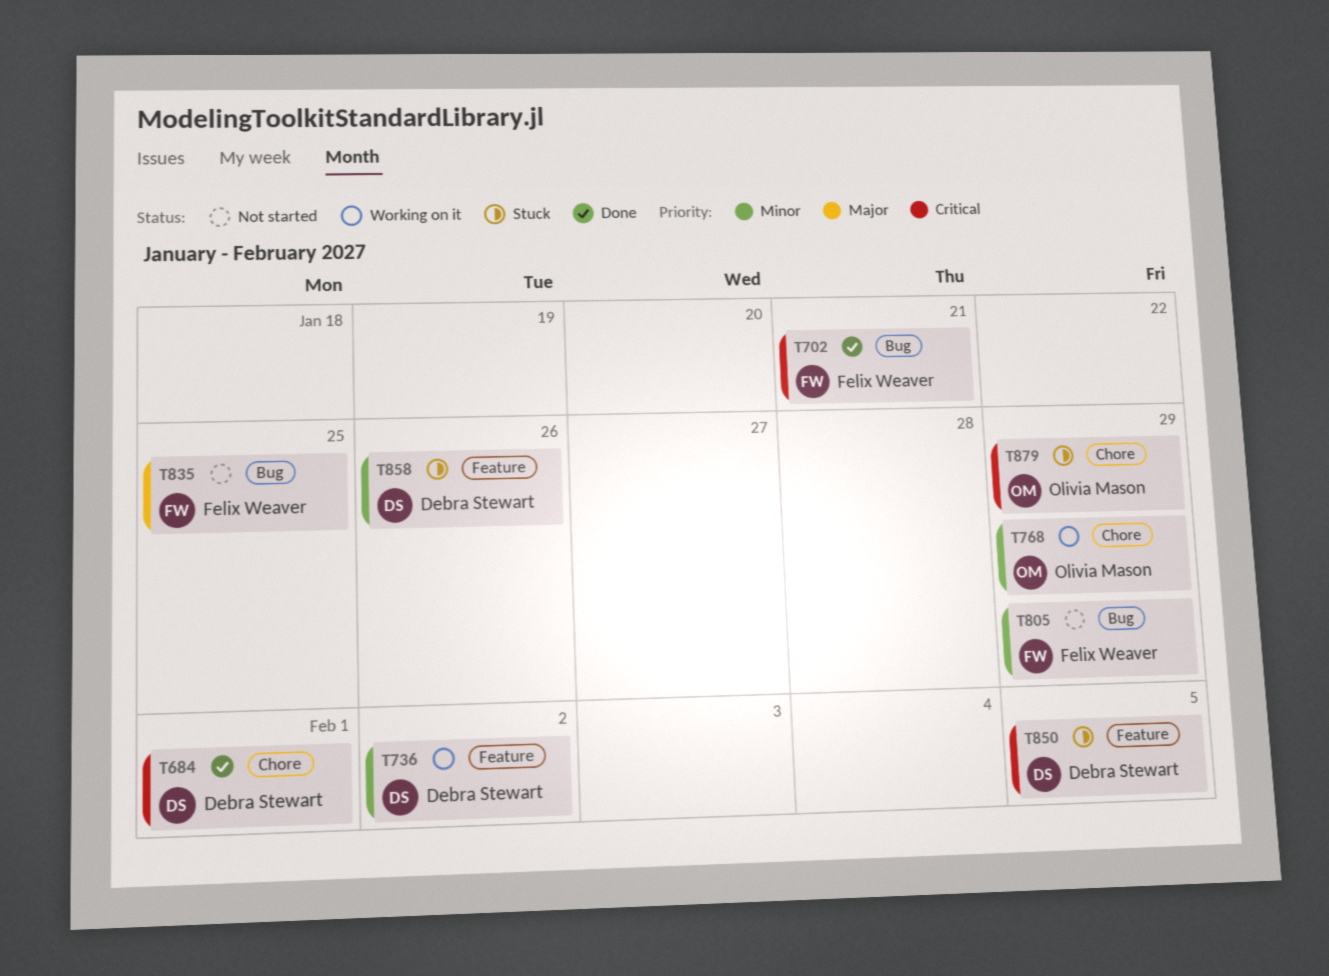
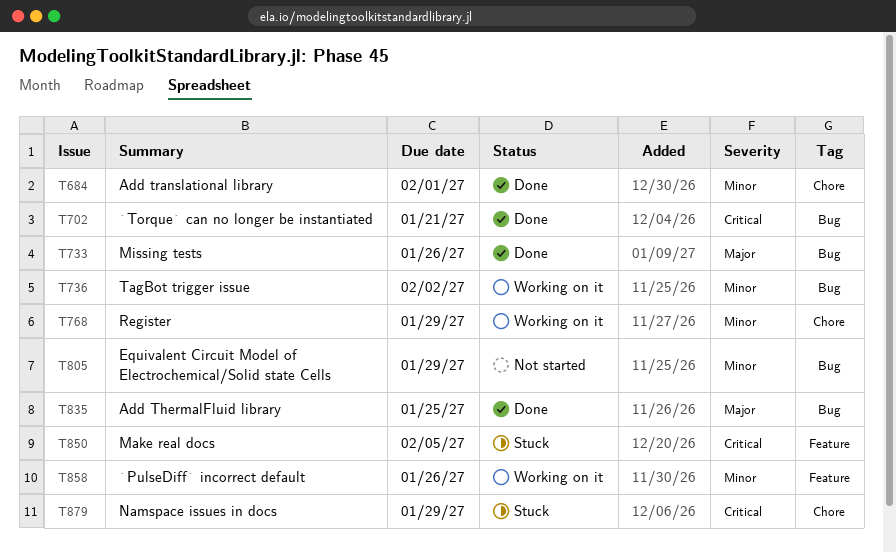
T684, priority: Critical -> Minor
T733: none -> present
T736, label: Feature -> Bug
T835, status: Not started -> Done
T858, status: Stuck -> Working on it

